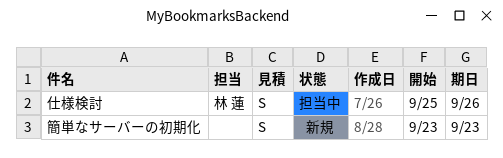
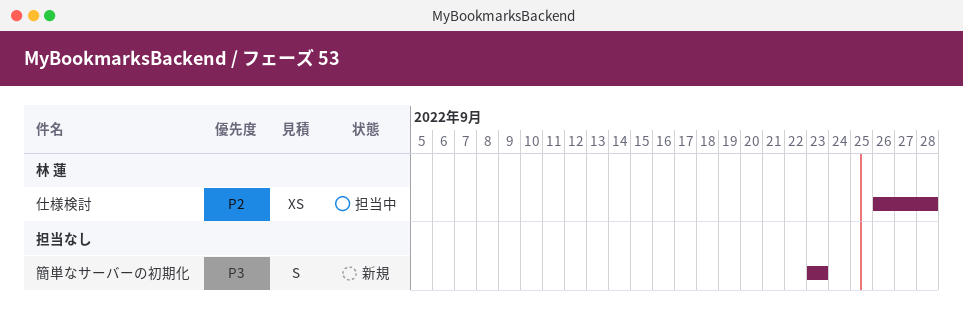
仕様検討, estimate: S -> XS
仕様検討, start: Sep 25 -> Sep 26
仕様検討, due: Sep 26 -> Sep 28

